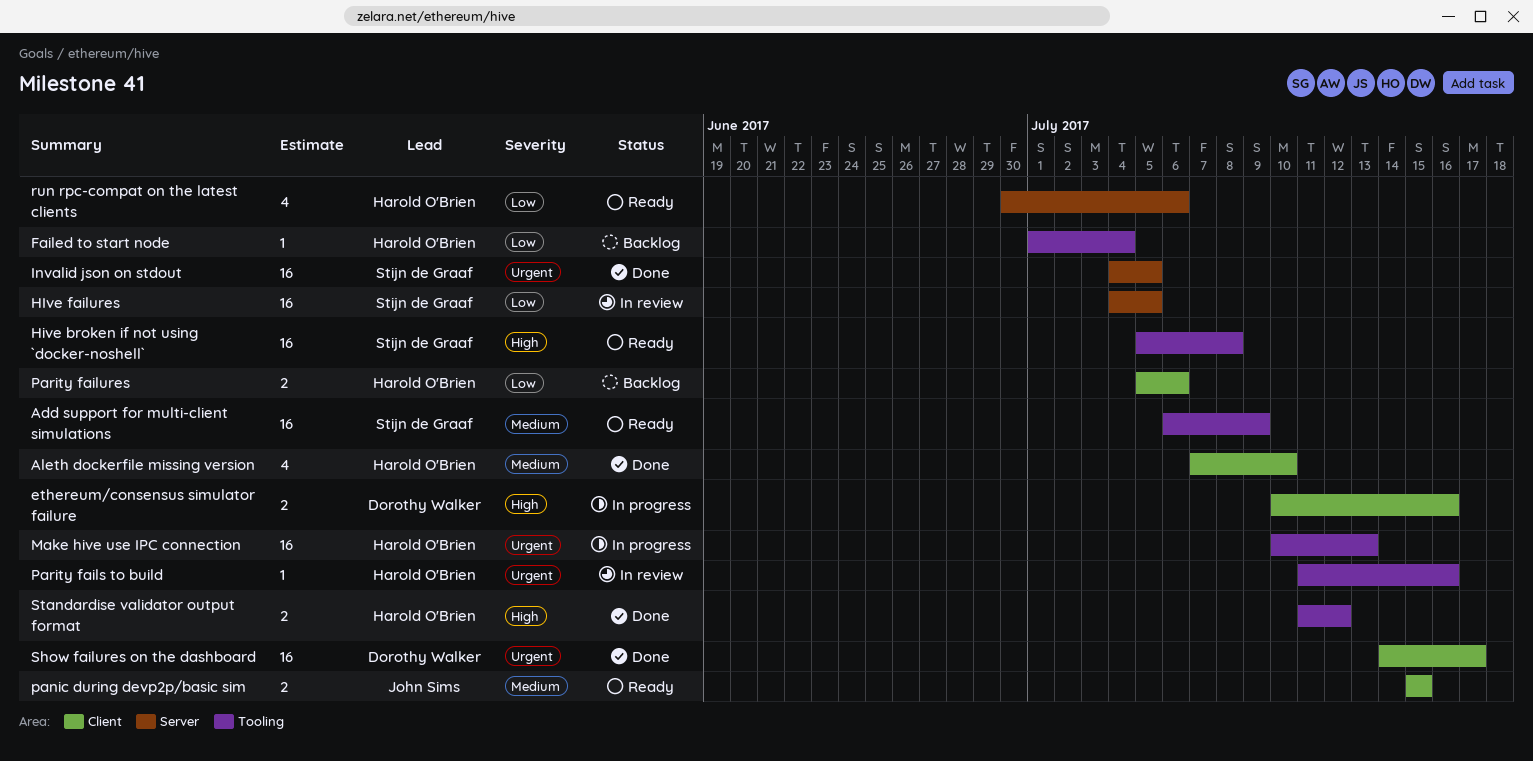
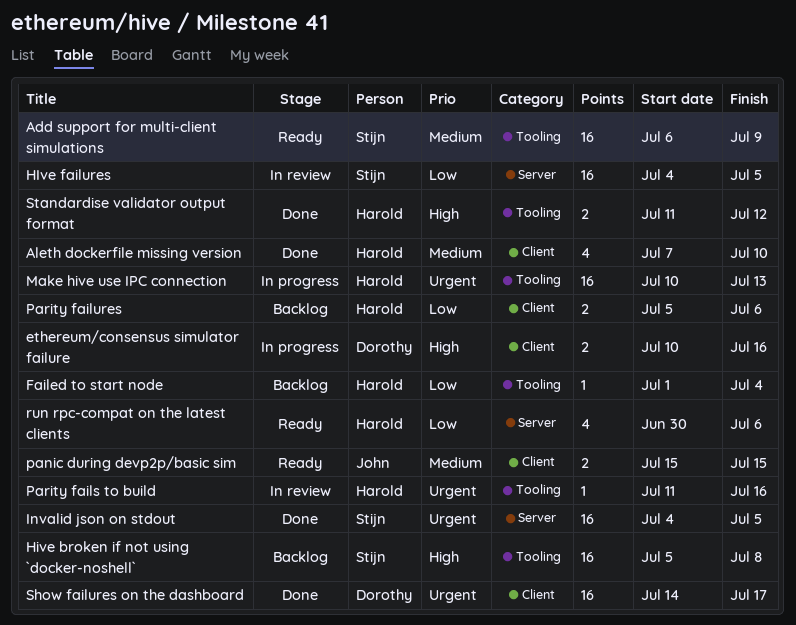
Hive broken if not using `docker-noshell`, status: Ready -> Backlog

